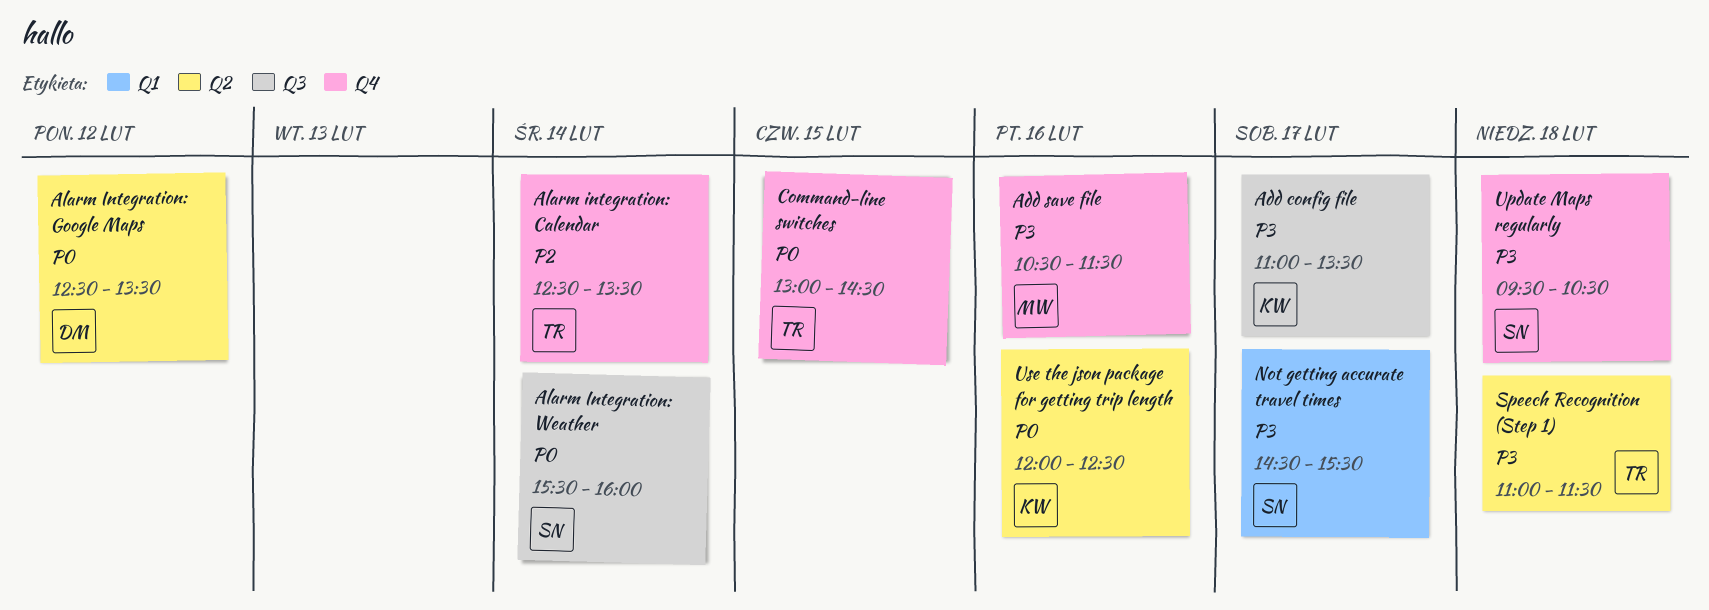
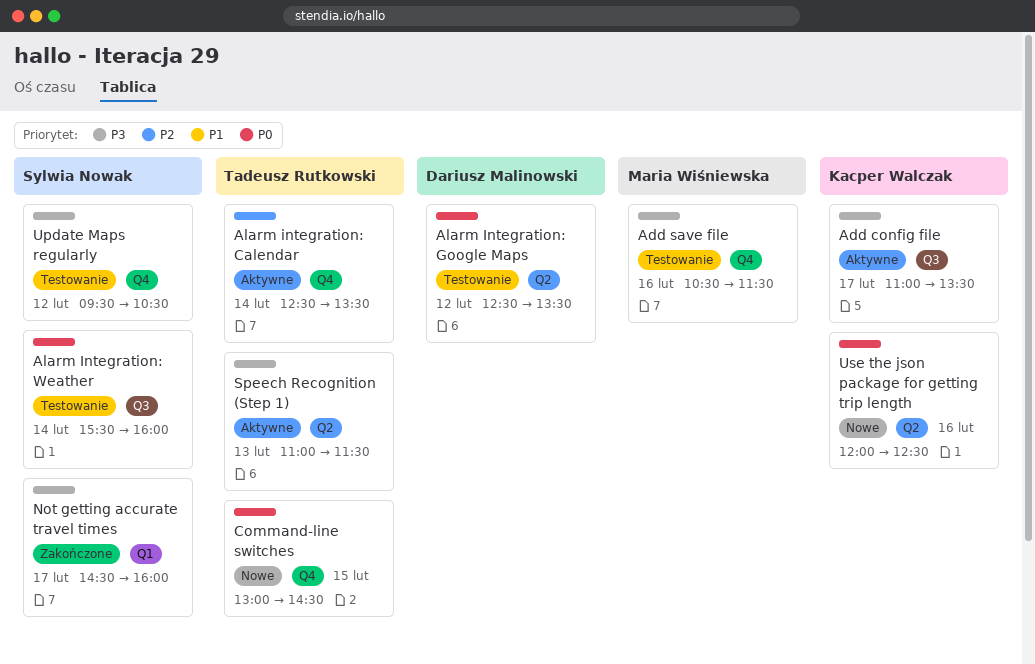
Not getting accurate travel times, ends: 15:30 -> 16:00
Speech Recognition (Step 1), day: Feb 18 -> Feb 13
Update Maps regularly, day: Feb 18 -> Feb 12

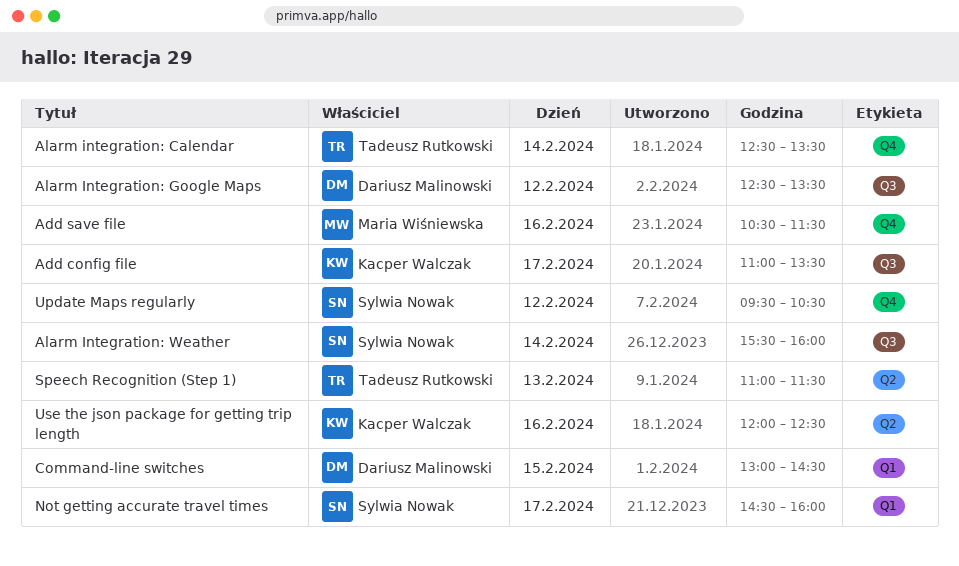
Alarm Integration: Google Maps, label: Q2 -> Q3
Command-line switches, owner: Tadeusz Rutkowski -> Dariusz Malinowski
Command-line switches, label: Q4 -> Q1

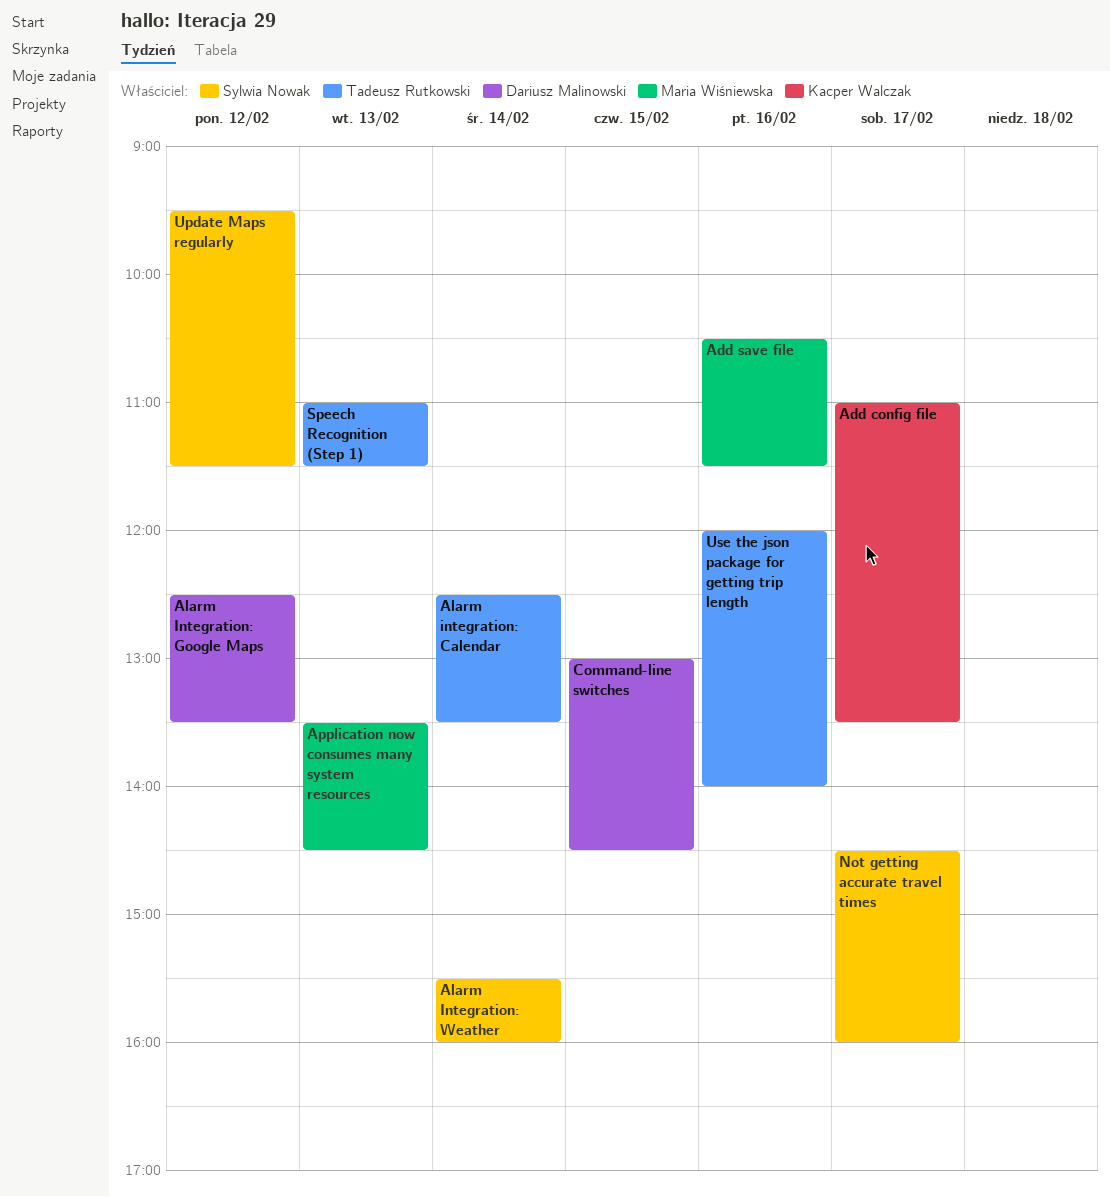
Application now consumes many system resources: none -> present
Update Maps regularly, ends: 10:30 -> 11:30
Use the json package for getting trip length, owner: Kacper Walczak -> Tadeusz Rutkowski
Use the json package for getting trip length, ends: 12:30 -> 14:00

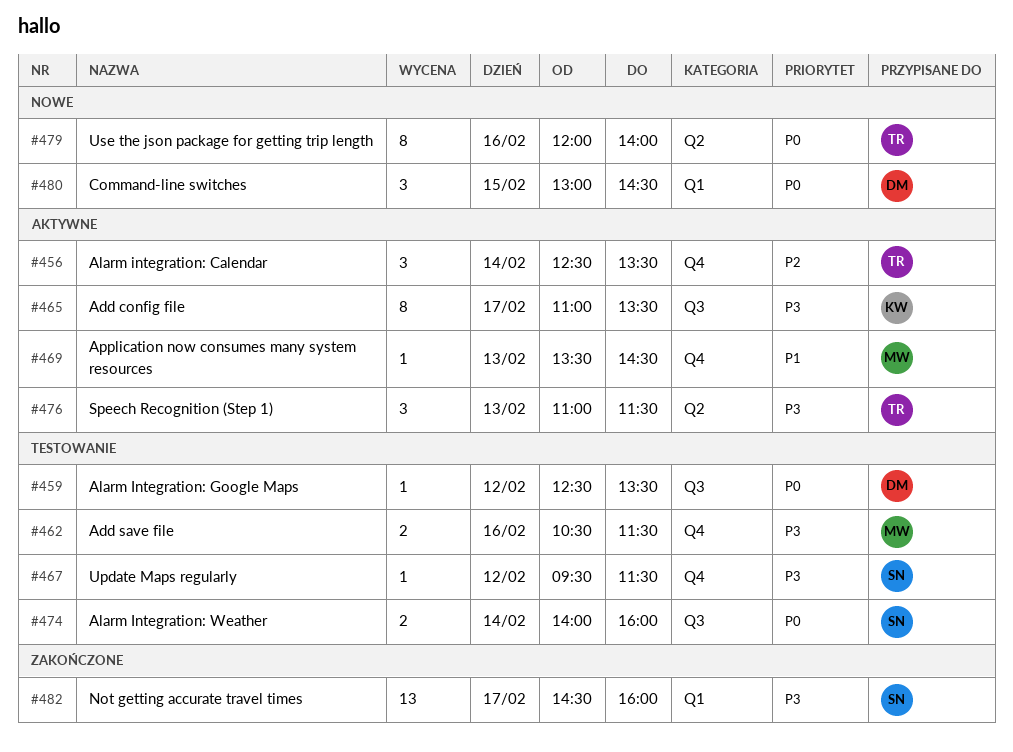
Alarm Integration: Weather, begins: 15:30 -> 14:00

